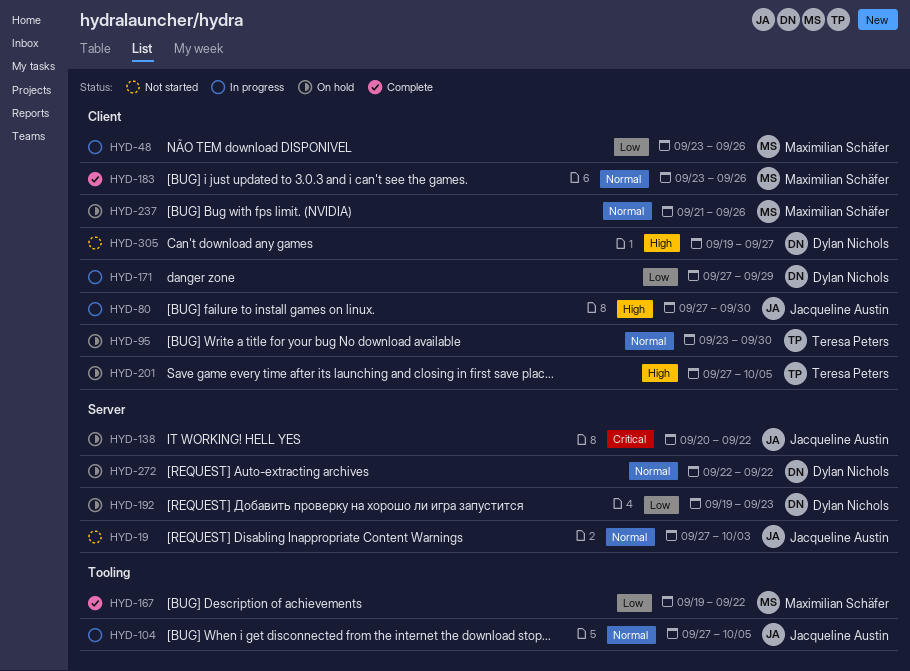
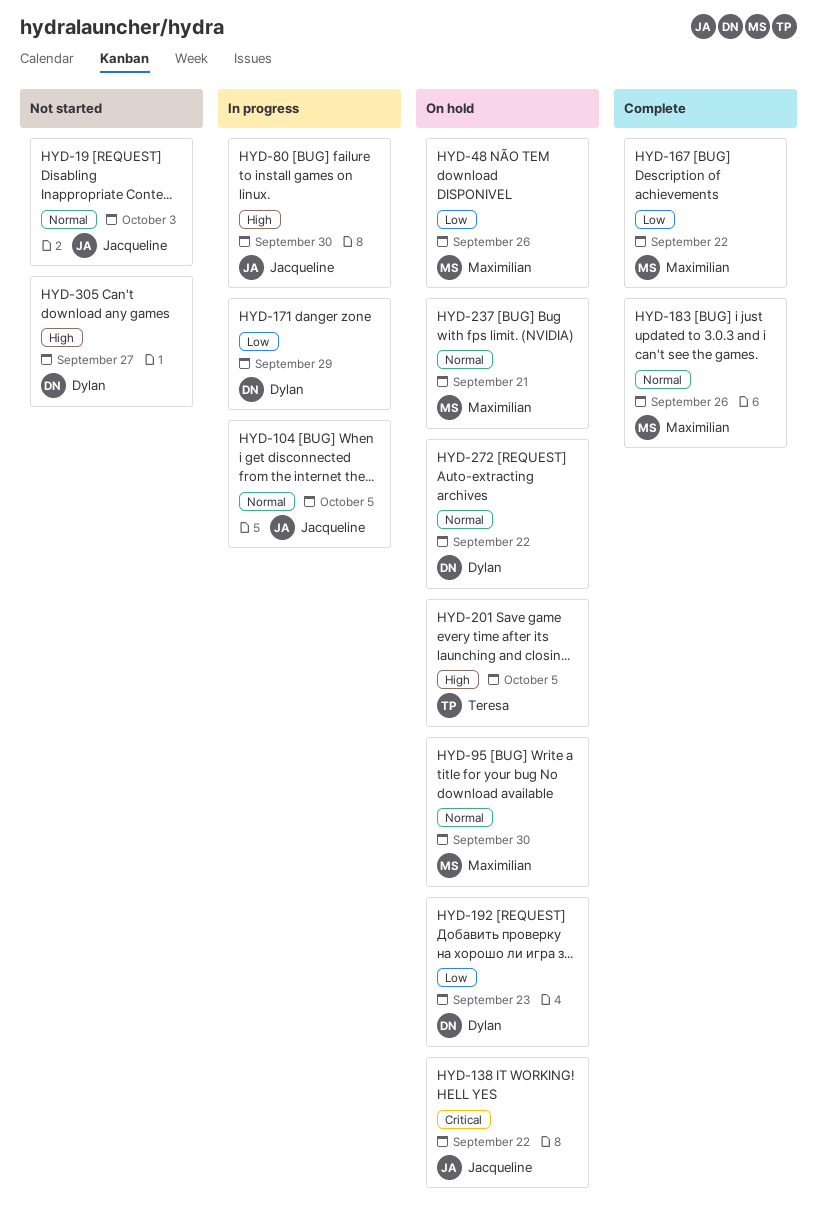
HYD-48, status: In progress -> On hold
HYD-95, owner: Teresa Peters -> Maximilian Schäfer
HYD-237, due: Sep 26 -> Sep 21

